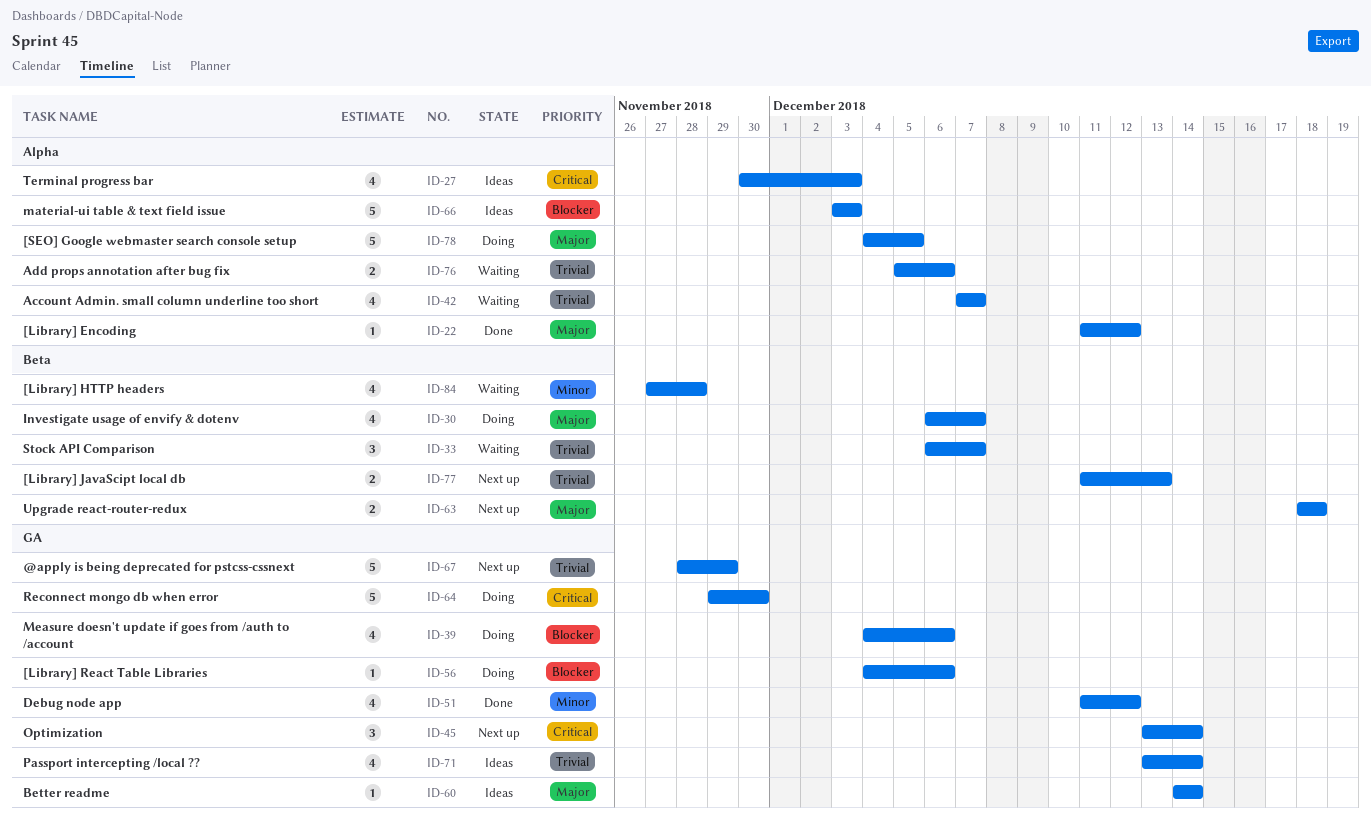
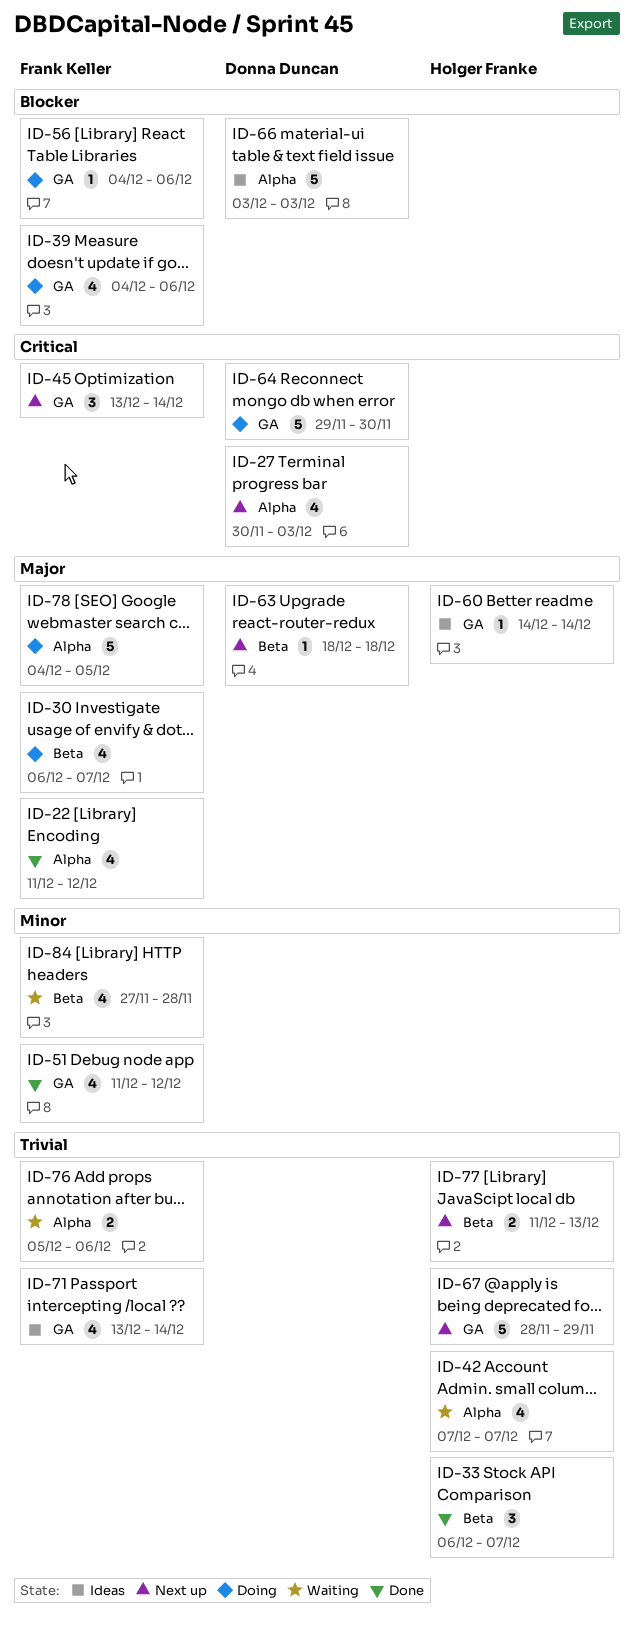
ID-22, estimate: 1 -> 4
ID-27, status: Ideas -> Next up
ID-33, status: Waiting -> Done
ID-63, estimate: 2 -> 1

